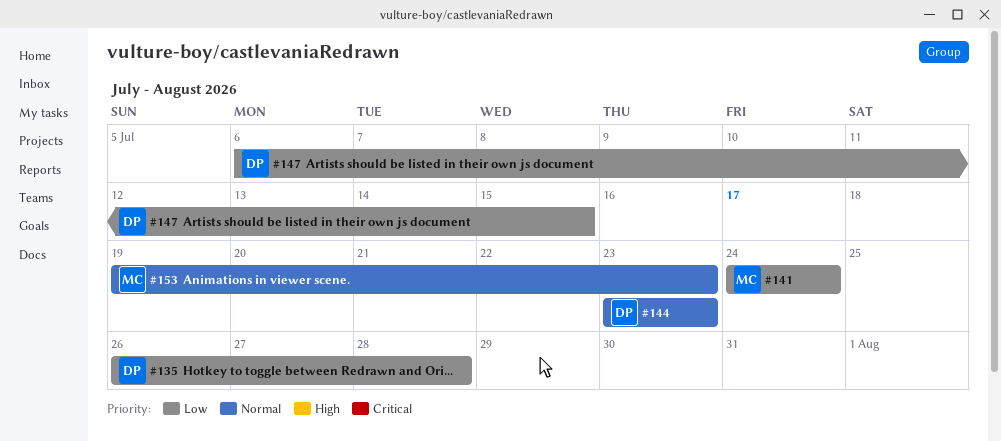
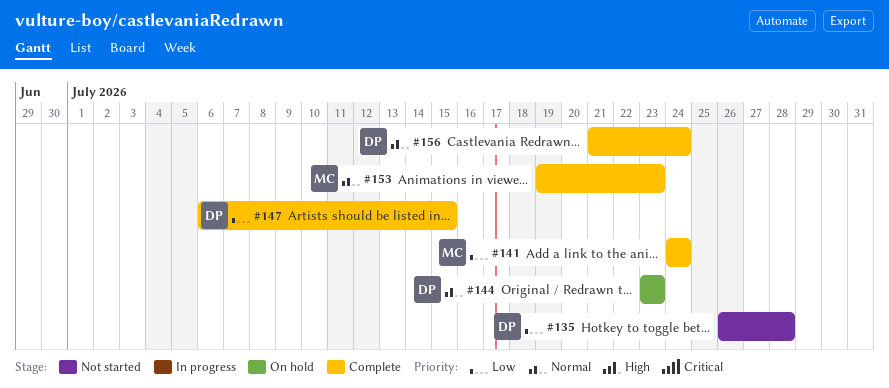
#156: none -> present

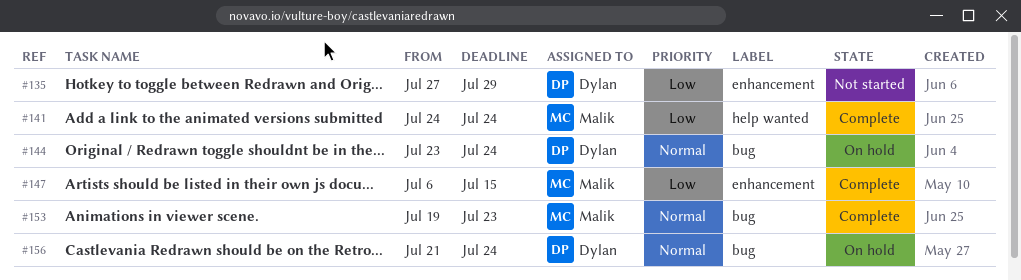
#135, start: Jul 26 -> Jul 27
#135, due: Jul 28 -> Jul 29
#144, due: Jul 23 -> Jul 24
#147, owner: Dylan -> Malik
#156, status: Complete -> On hold

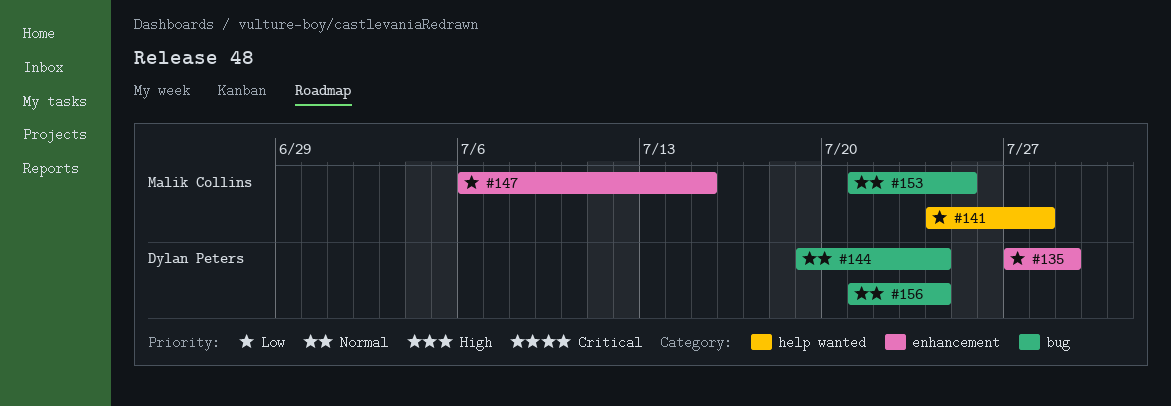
#141, due: Jul 24 -> Jul 28
#144, start: Jul 23 -> Jul 19
#153, start: Jul 19 -> Jul 21
#153, due: Jul 23 -> Jul 25

